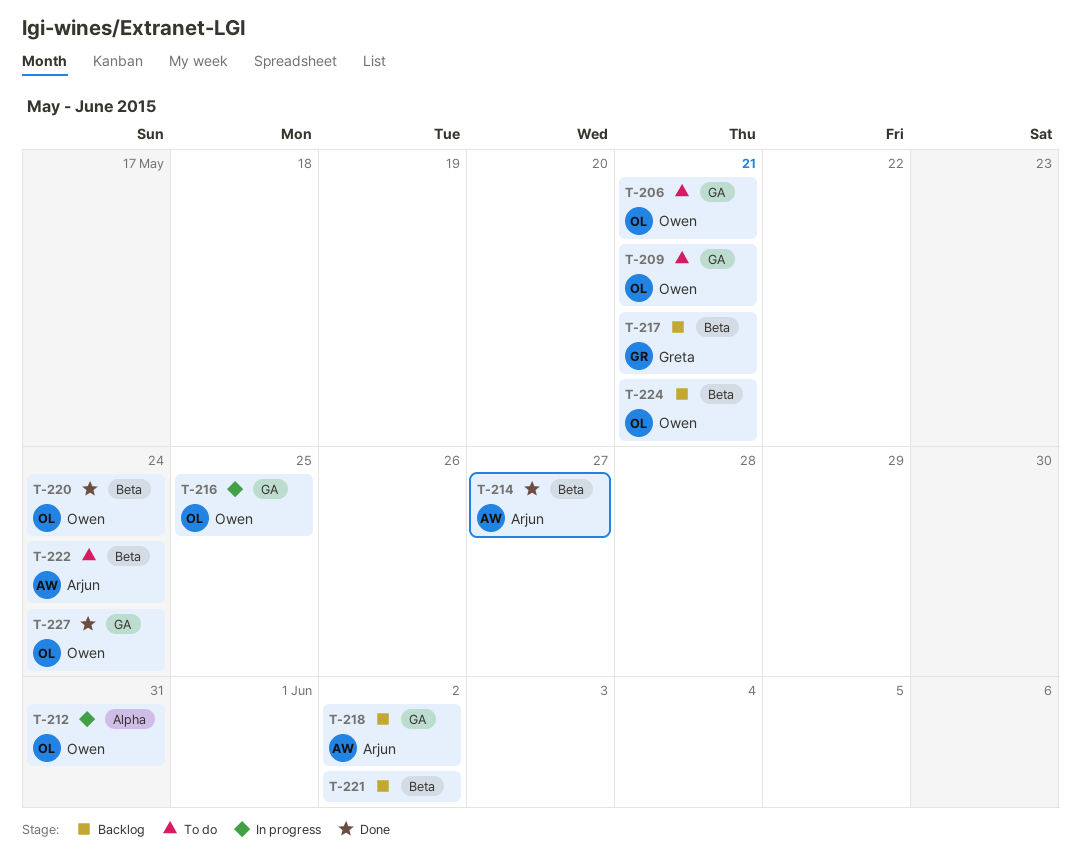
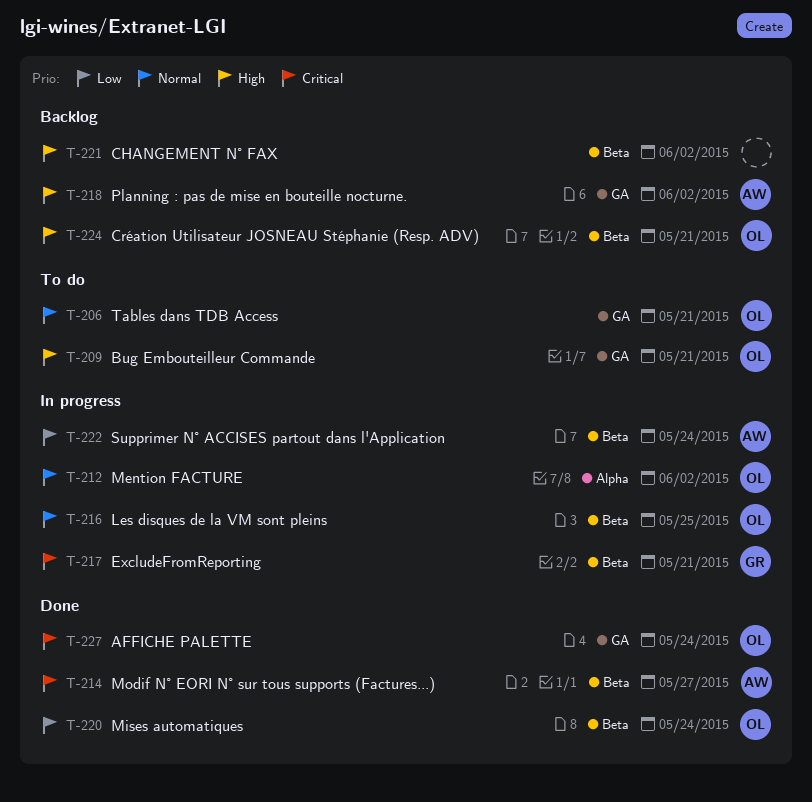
T-212, due: May 31 -> Jun 2
T-216, label: GA -> Beta
T-217, status: Backlog -> In progress
T-222, status: To do -> In progress

